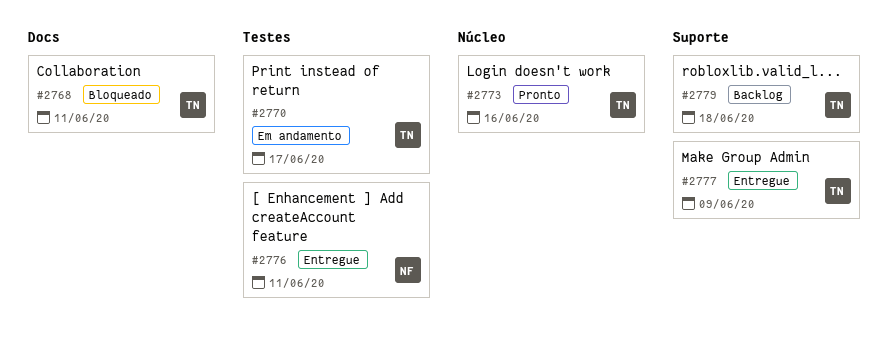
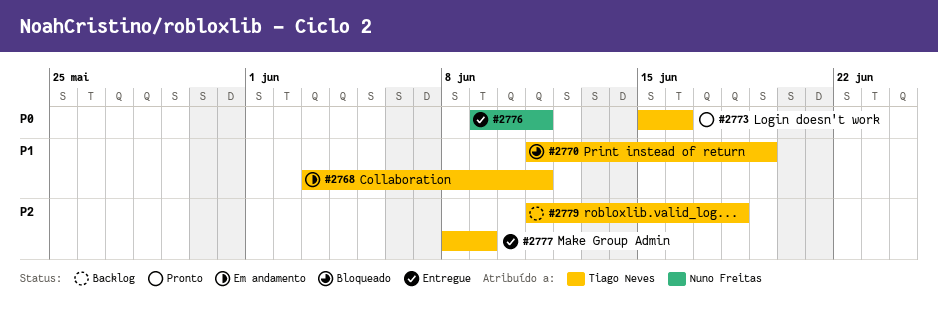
#2768, status: Bloqueado -> Em andamento
#2770, status: Em andamento -> Bloqueado
#2770, due: Jun 17 -> Jun 19

